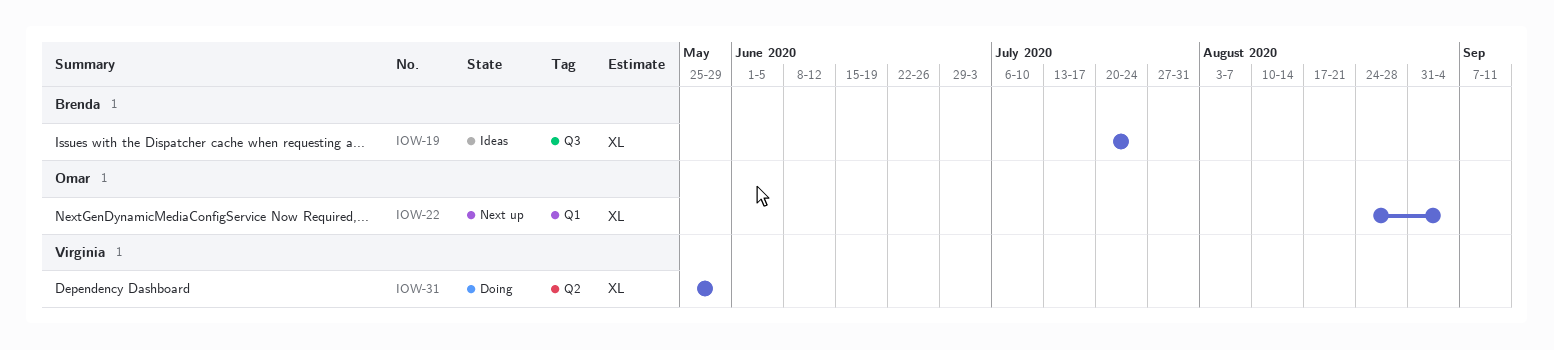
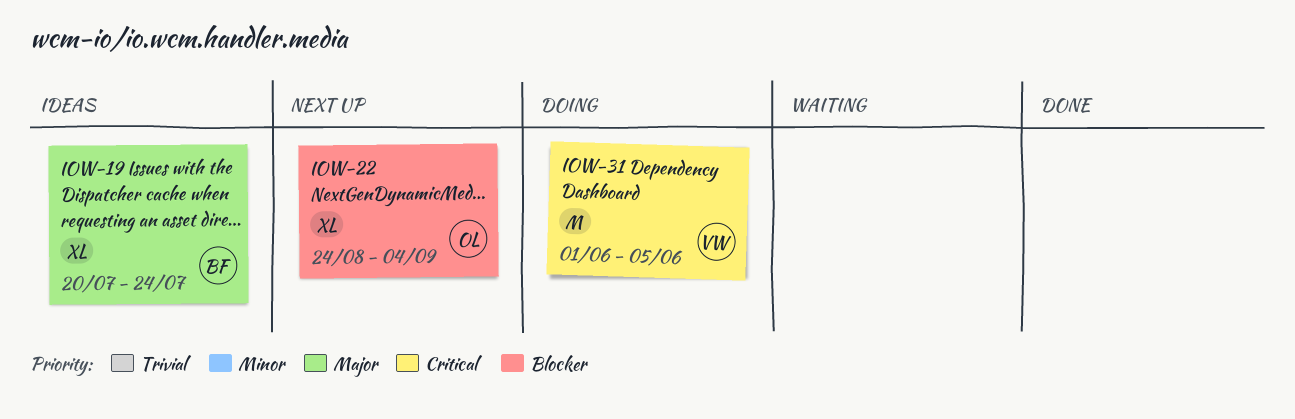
IOW-31, estimate: XL -> M
IOW-31, start: May 25 -> Jun 1
IOW-31, due: May 29 -> Jun 5

